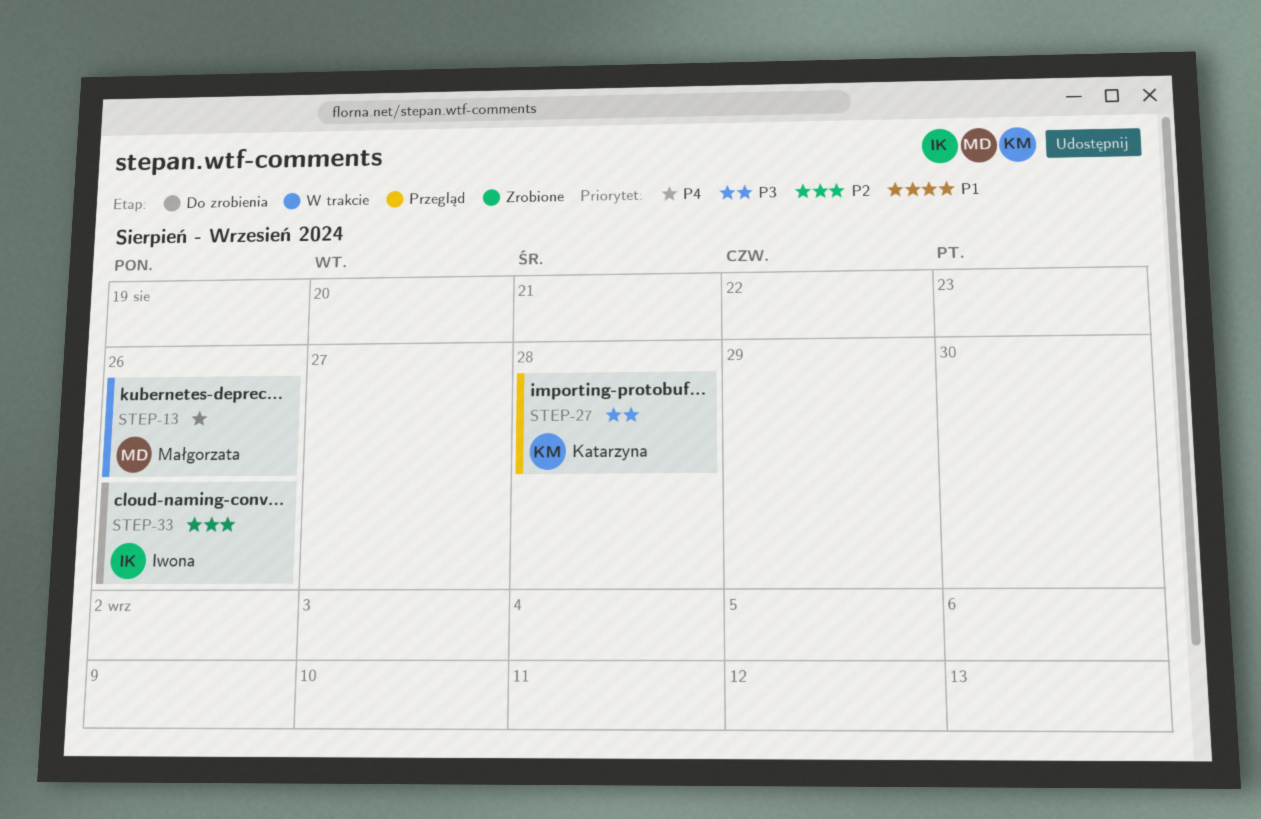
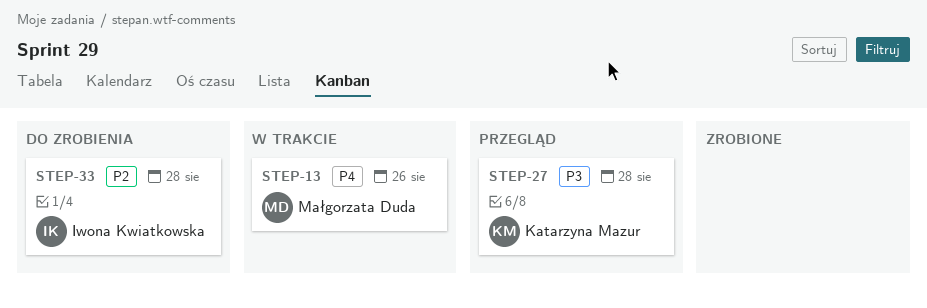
STEP-33, due: Aug 26 -> Aug 28

